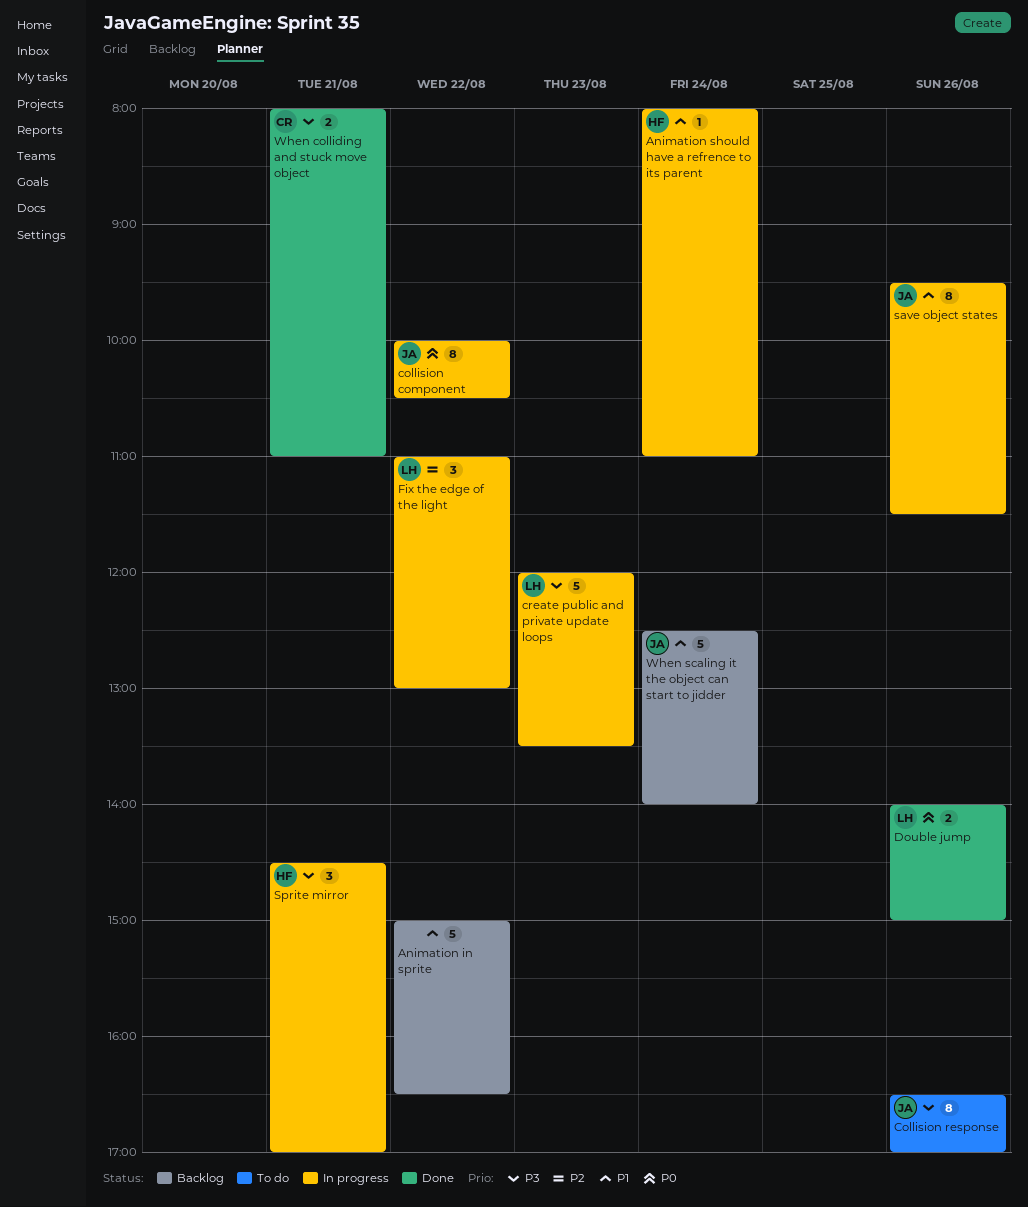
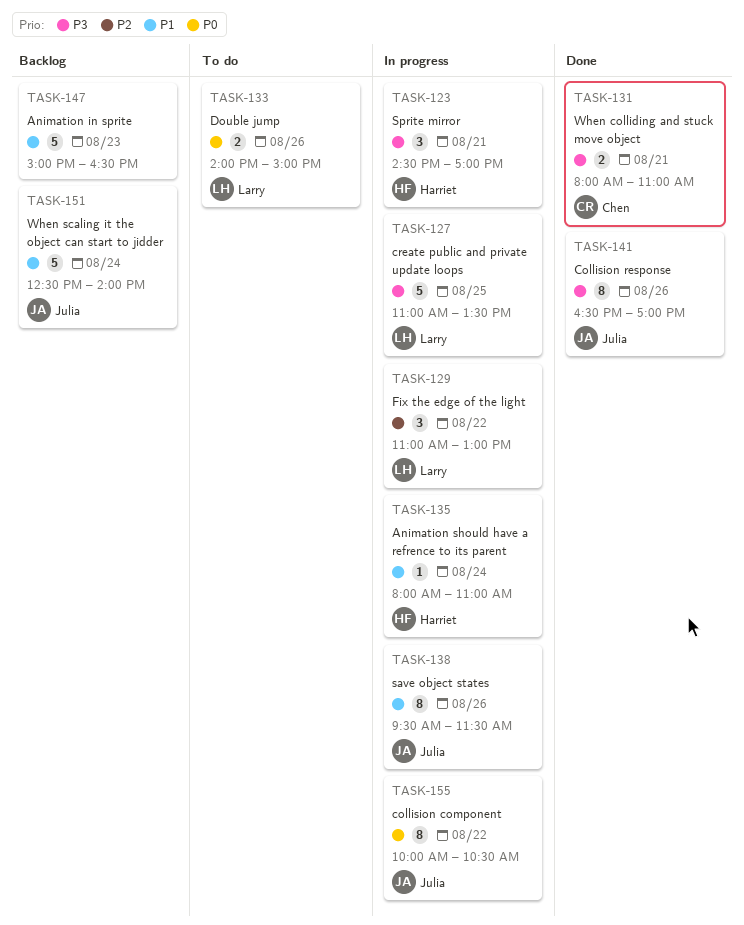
Animation in sprite, day: Aug 22 -> Aug 23
Collision response, status: To do -> Done
create public and private update loops, day: Aug 23 -> Aug 25
create public and private update loops, begins: 12:00 -> 11:00
Double jump, status: Done -> To do

